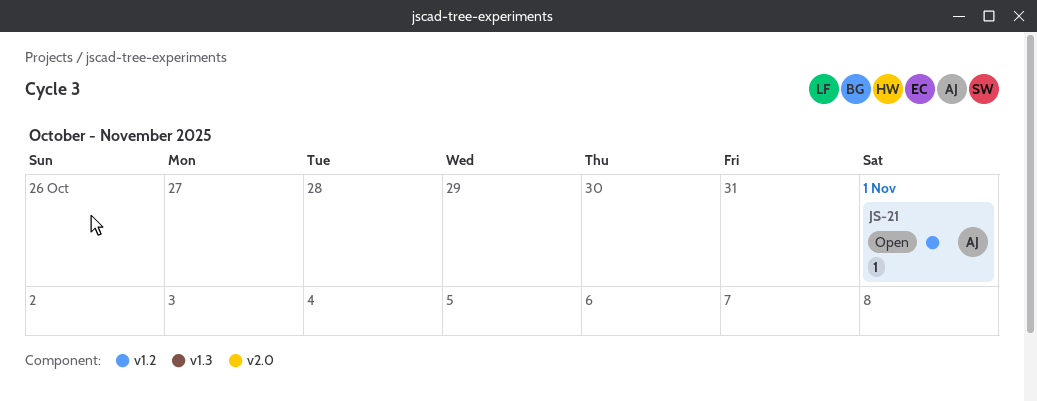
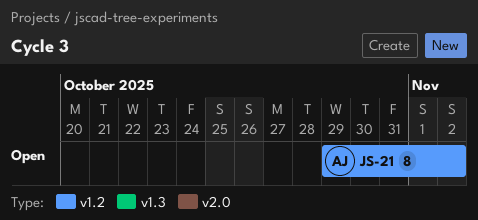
JS-21, estimate: 1 -> 8
JS-21, due: Nov 1 -> Nov 2

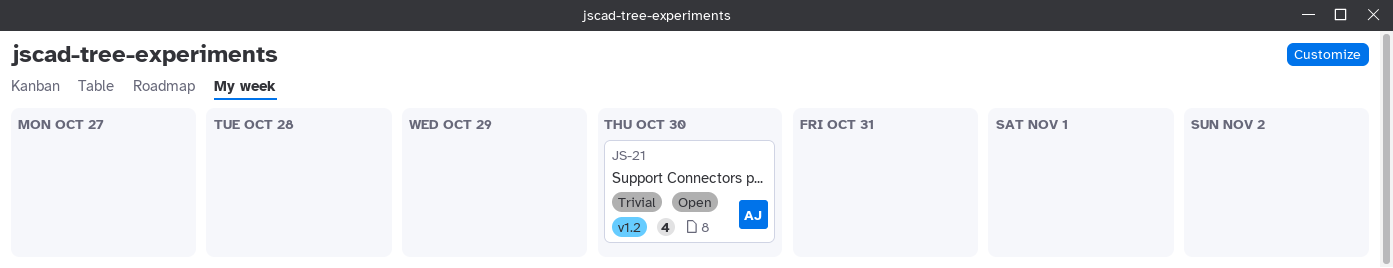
JS-21, estimate: 8 -> 4
JS-21, due: Nov 2 -> Oct 30

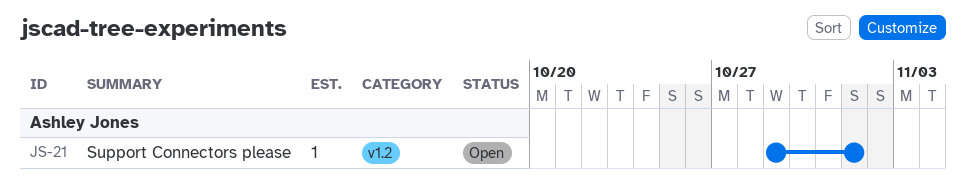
JS-21, estimate: 4 -> 1
JS-21, due: Oct 30 -> Nov 1

